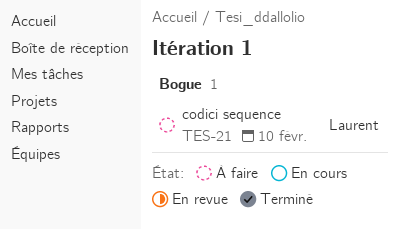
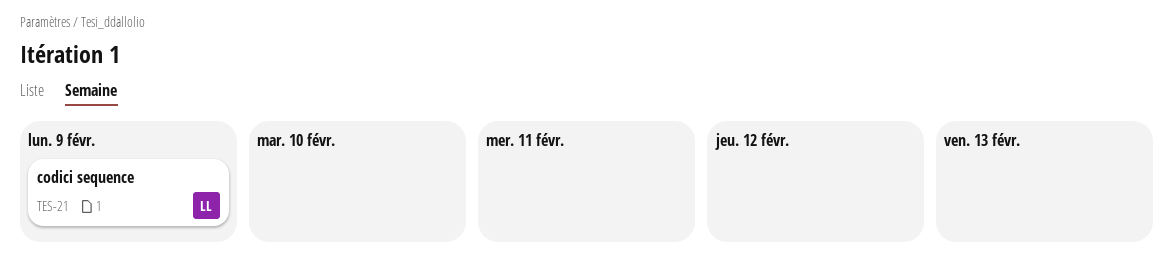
TES-21, due: Feb 10 -> Feb 9

